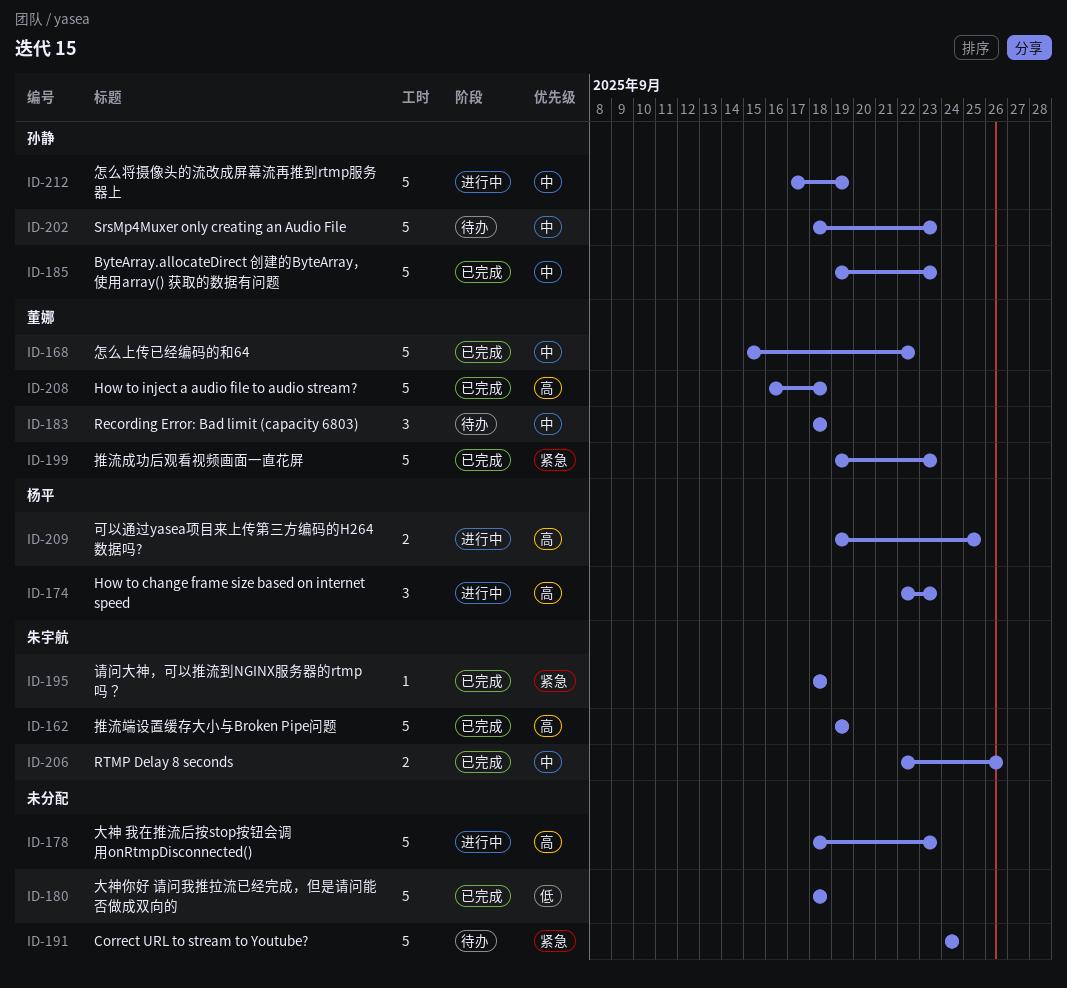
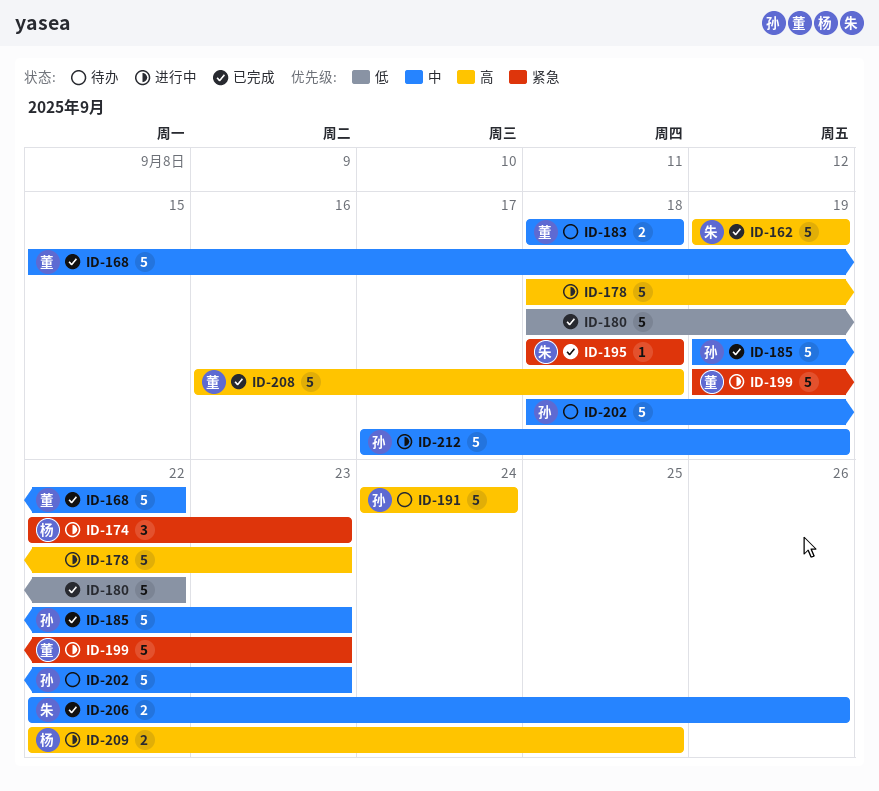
ID-174, priority: 高 -> 紧急
ID-180, due: Sep 18 -> Sep 22
ID-183, estimate: 3 -> 2
ID-191, owner: none -> 孙静
ID-191, priority: 紧急 -> 高
ID-199, status: 已完成 -> 进行中
ID-209, start: Sep 19 -> Sep 22

